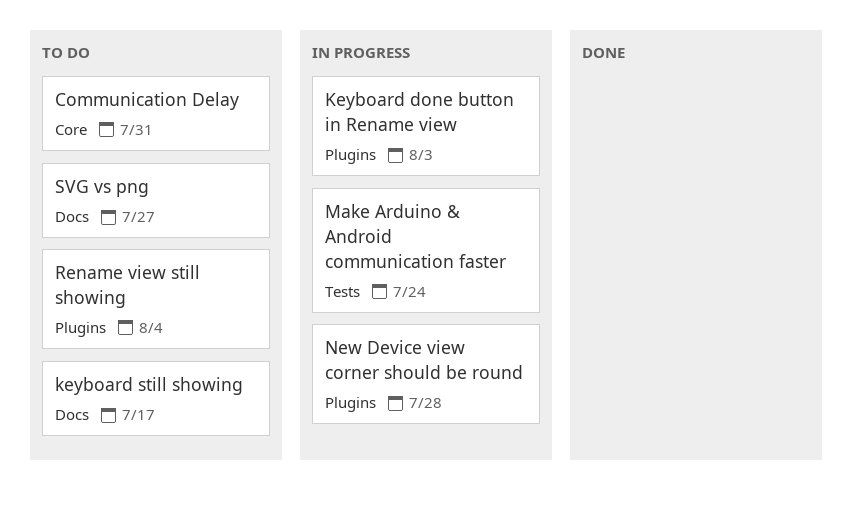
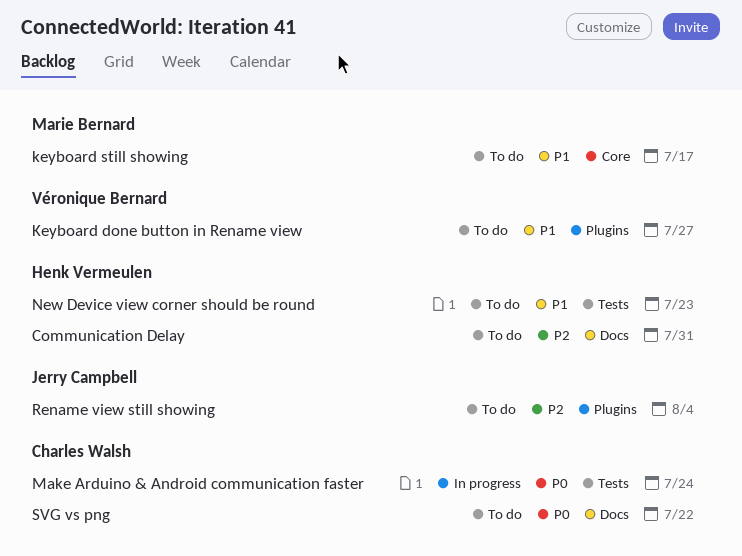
Communication Delay, label: Core -> Docs
Keyboard done button in Rename view, status: In progress -> To do
Keyboard done button in Rename view, due: Aug 3 -> Jul 27
keyboard still showing, label: Docs -> Core
New Device view corner should be round, status: In progress -> To do
New Device view corner should be round, label: Plugins -> Tests
New Device view corner should be round, due: Jul 28 -> Jul 23
SVG vs png, due: Jul 27 -> Jul 22

